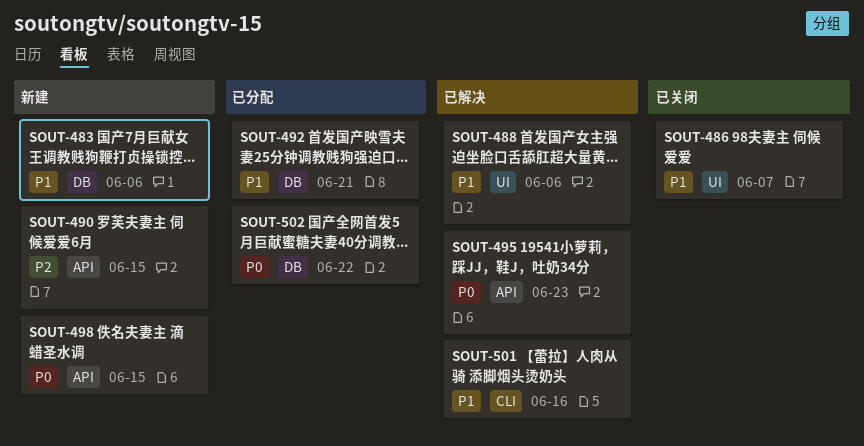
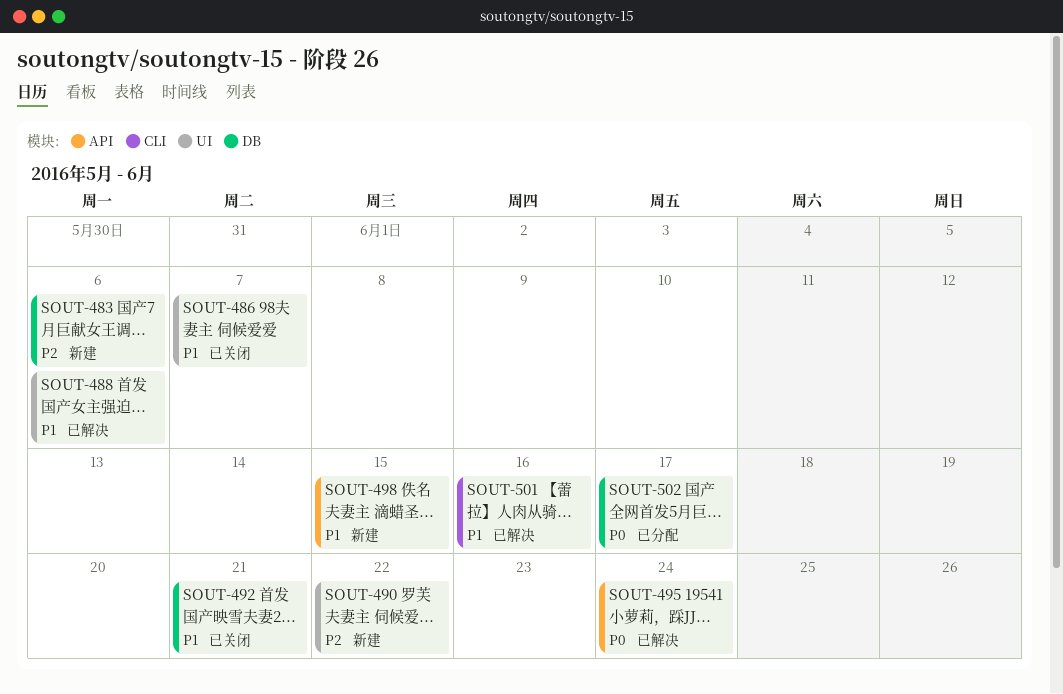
SOUT-483, priority: P1 -> P2
SOUT-490, label: API -> UI
SOUT-490, due: Jun 15 -> Jun 22
SOUT-492, status: 已分配 -> 已关闭
SOUT-495, due: Jun 23 -> Jun 24
SOUT-498, priority: P0 -> P1
SOUT-502, due: Jun 22 -> Jun 17

